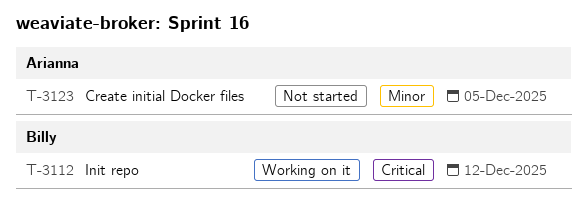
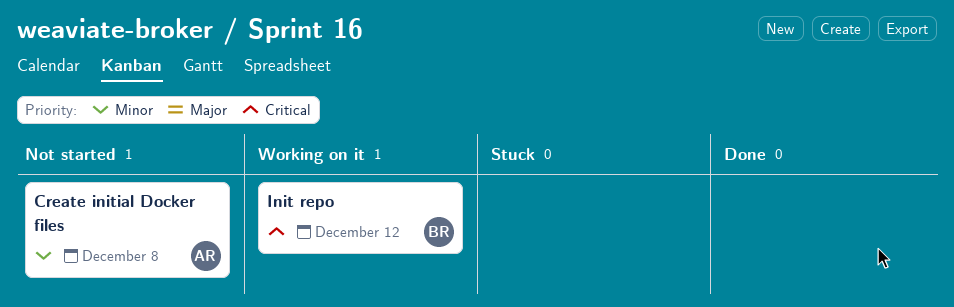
Create initial Docker files, due: Dec 5 -> Dec 8

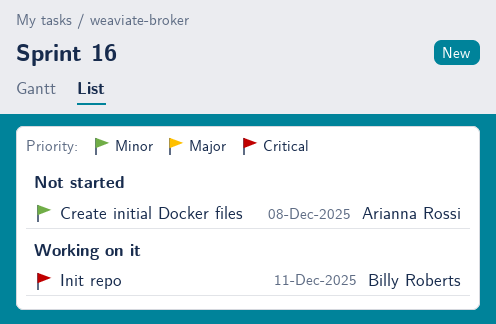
Init repo, due: Dec 12 -> Dec 11

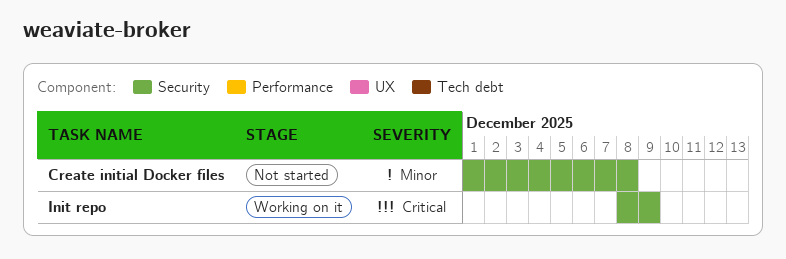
Init repo, due: Dec 11 -> Dec 9

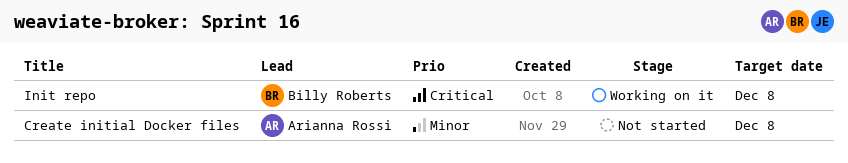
Init repo, due: Dec 9 -> Dec 8

